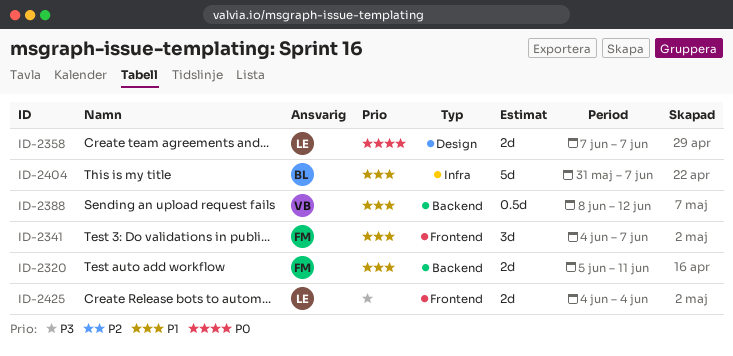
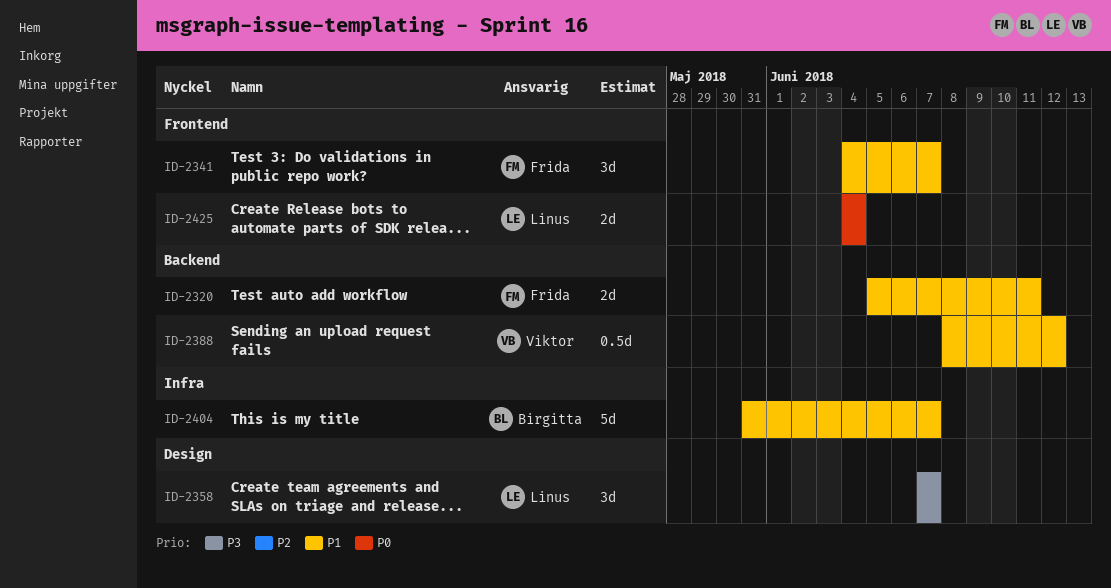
ID-2358, priority: P0 -> P3
ID-2358, estimate: 2d -> 3d
ID-2425, priority: P3 -> P0

